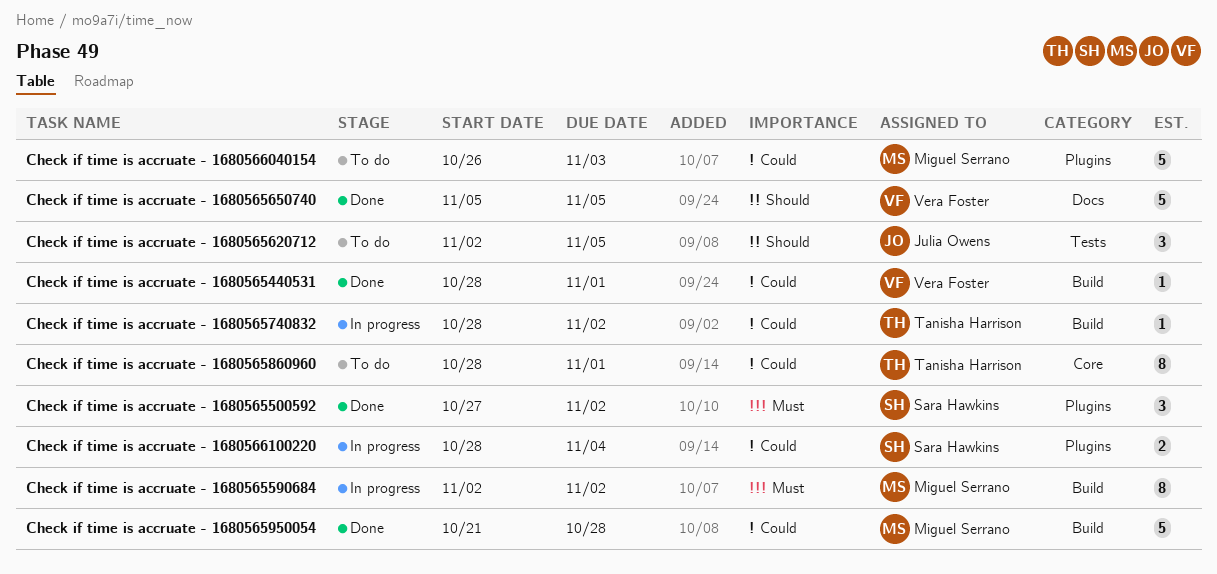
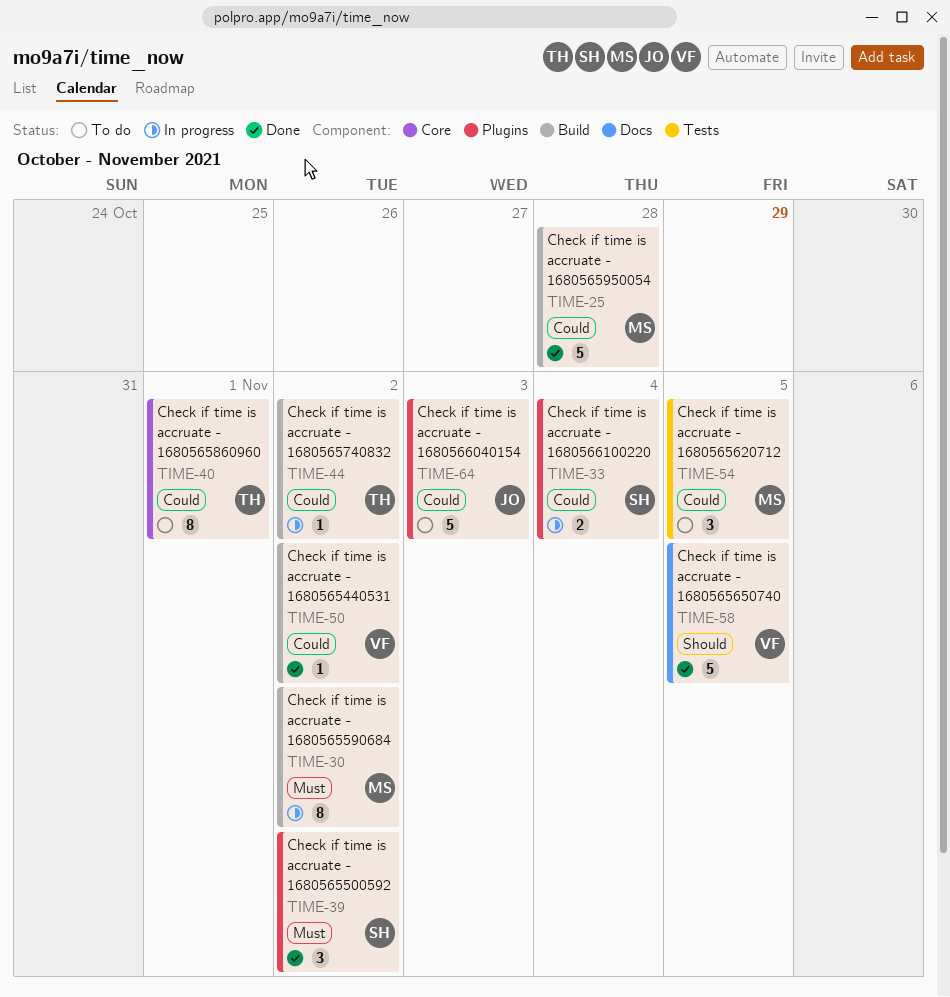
Check if time is accruate - 1680565440531, due: Nov 1 -> Nov 2
Check if time is accruate - 1680565620712, owner: Julia Owens -> Miguel Serrano
Check if time is accruate - 1680565620712, priority: Should -> Could
Check if time is accruate - 1680566040154, owner: Miguel Serrano -> Julia Owens

